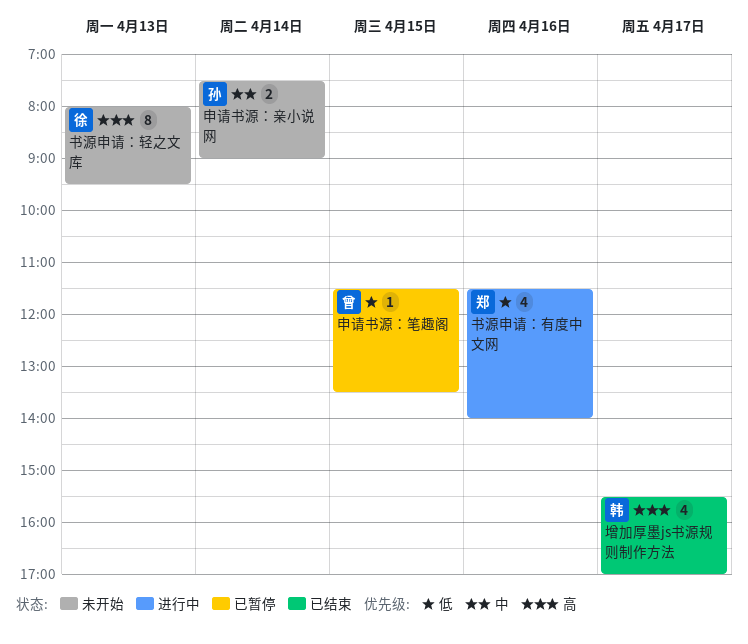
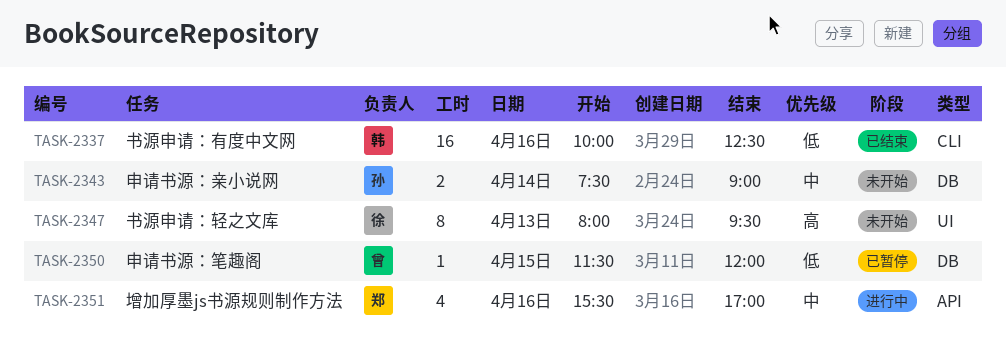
书源申请：有度中文网, status: 进行中 -> 已结束
书源申请：有度中文网, owner: 郑 -> 韩
书源申请：有度中文网, estimate: 4 -> 16
书源申请：有度中文网, begins: 11:30 -> 10:00
书源申请：有度中文网, ends: 14:00 -> 12:30
增加厚墨js书源规则制作方法, status: 已结束 -> 进行中
增加厚墨js书源规则制作方法, owner: 韩 -> 郑
增加厚墨js书源规则制作方法, priority: 高 -> 中
增加厚墨js书源规则制作方法, day: Apr 17 -> Apr 16
申请书源：笔趣阁, ends: 13:30 -> 12:00

